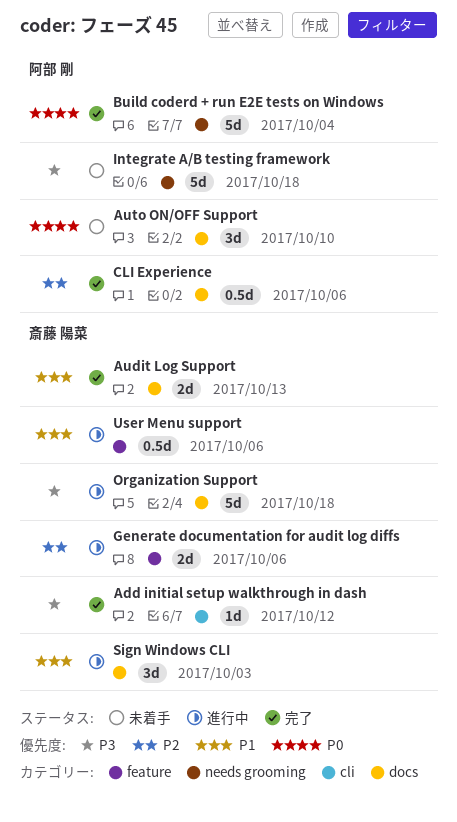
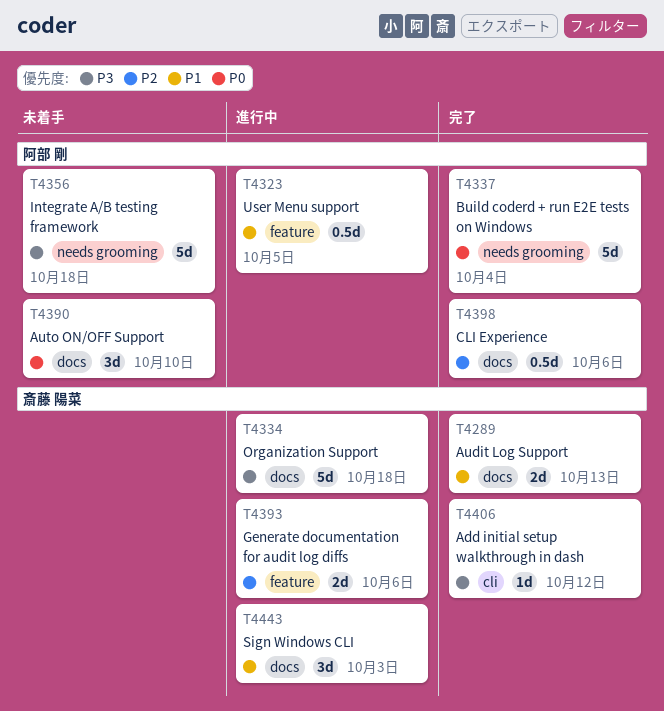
User Menu support, owner: 斎藤 陽菜 -> 阿部 剛
User Menu support, due: Oct 6 -> Oct 5

